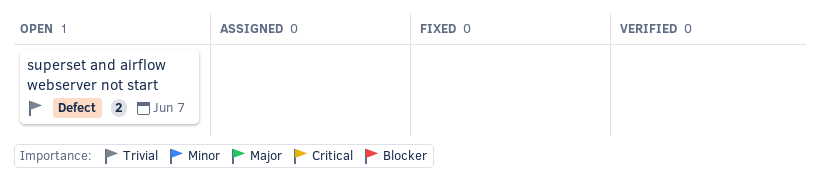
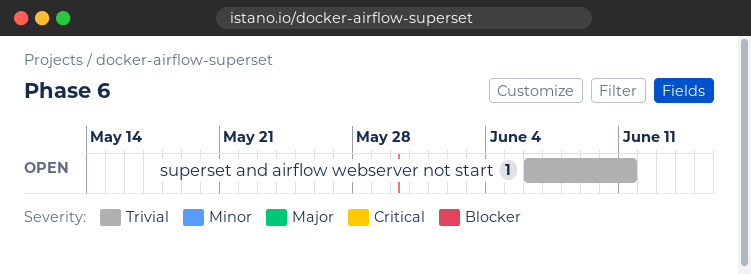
superset and airflow webserver not start, estimate: 2 -> 1
superset and airflow webserver not start, due: Jun 7 -> Jun 11

